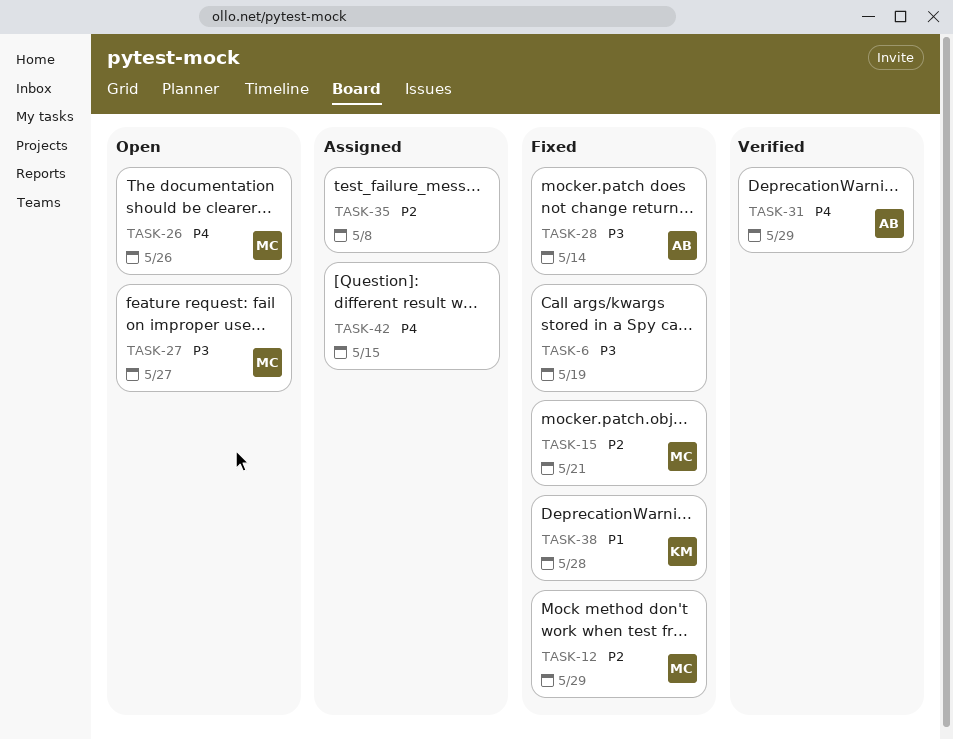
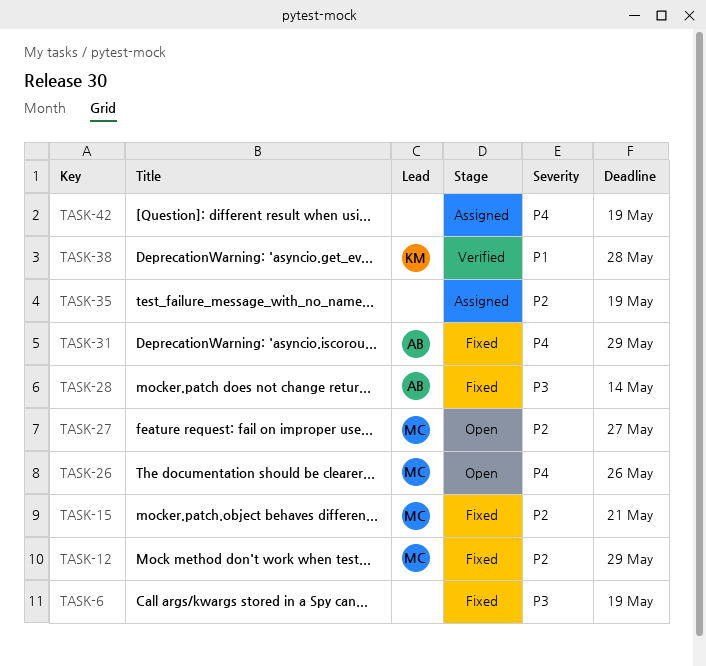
TASK-27, priority: P3 -> P2
TASK-31, status: Verified -> Fixed
TASK-35, due: May 8 -> May 19
TASK-38, status: Fixed -> Verified
TASK-42, due: May 15 -> May 19

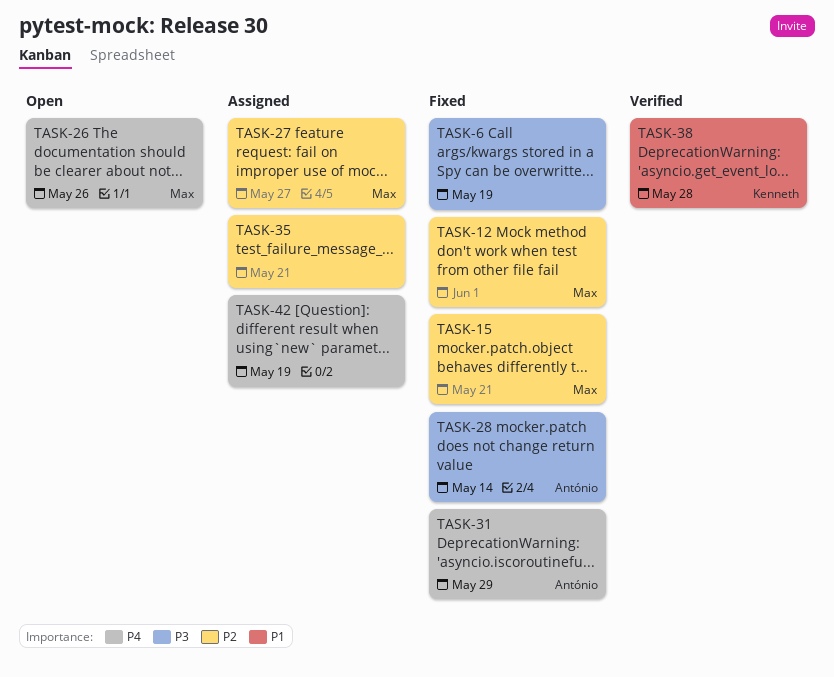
TASK-12, due: May 29 -> Jun 1
TASK-27, status: Open -> Assigned
TASK-35, due: May 19 -> May 21

